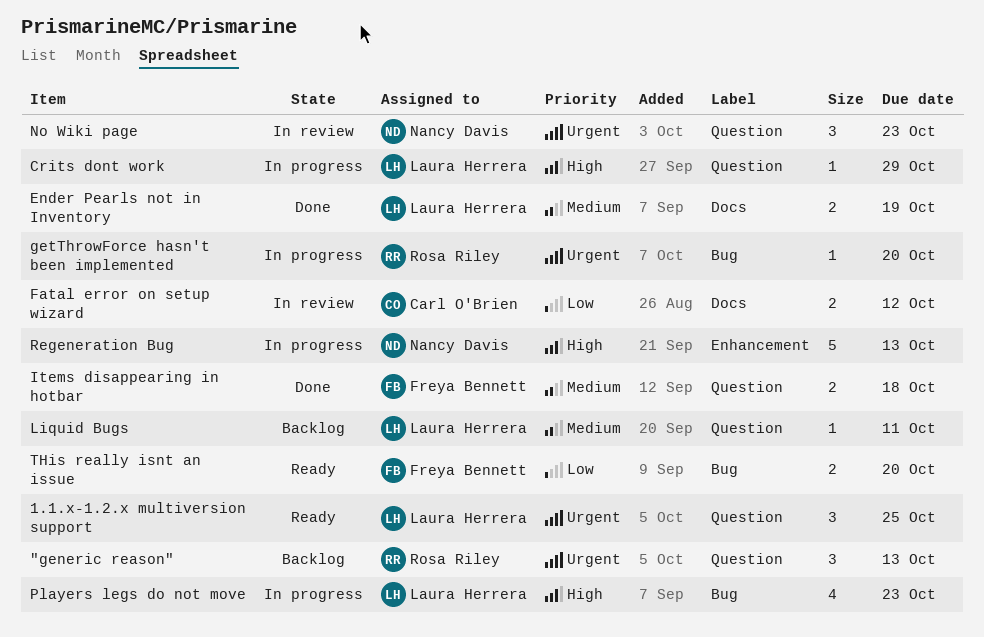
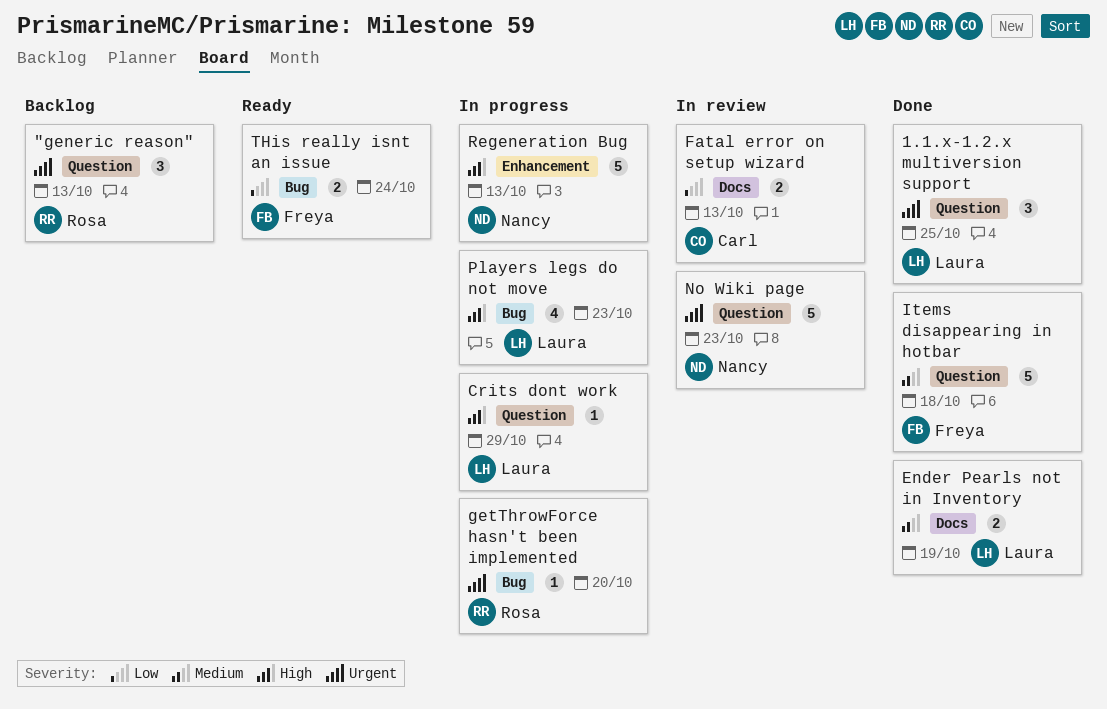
1.1.x-1.2.x multiversion support, status: Ready -> Done
Fatal error on setup wizard, due: Oct 12 -> Oct 13
Items disappearing in hotbar, estimate: 2 -> 5
Liquid Bugs: present -> none
No Wiki page, estimate: 3 -> 5
THis really isnt an issue, due: Oct 20 -> Oct 24

